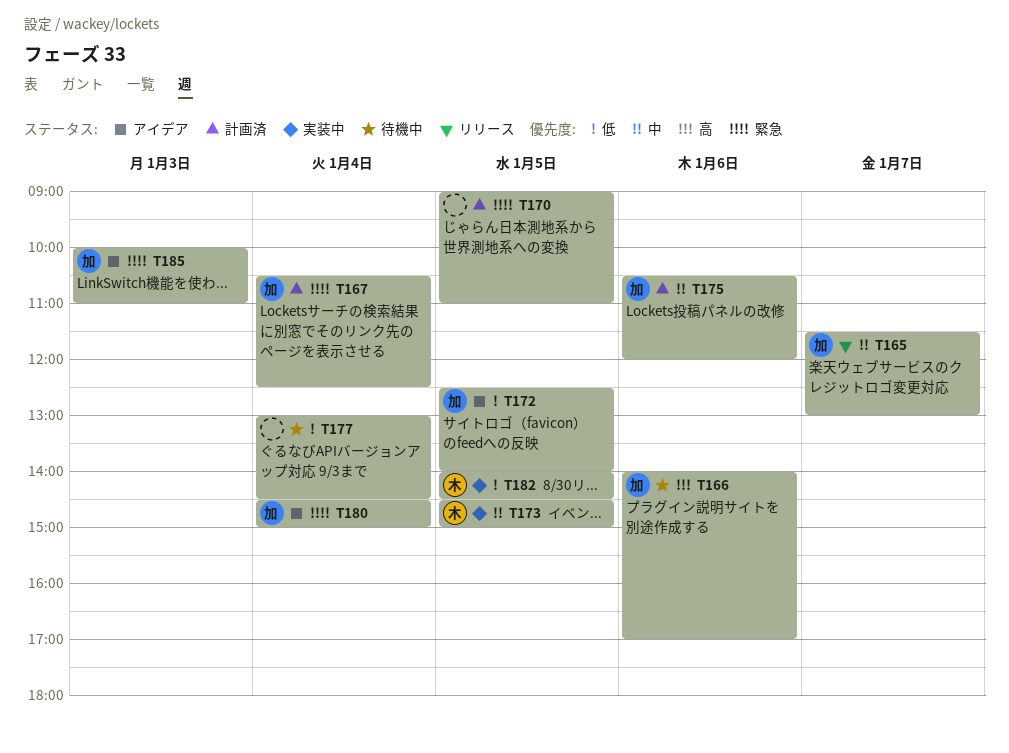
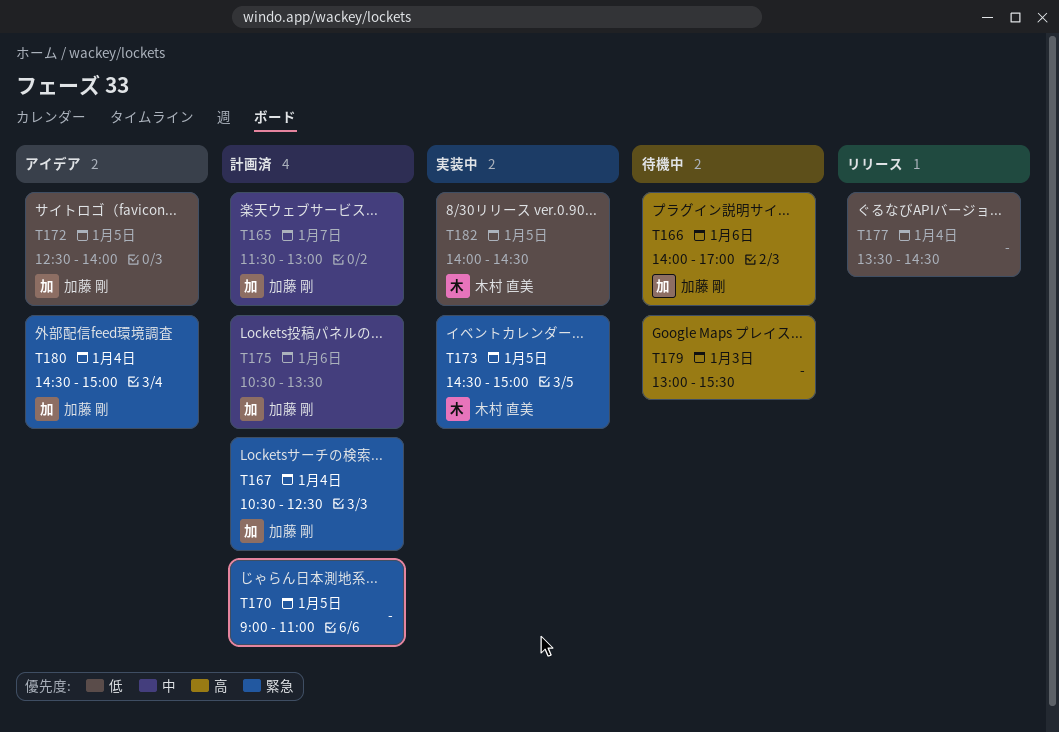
T165, status: リリース -> 計画済
T173, priority: 中 -> 緊急
T175, ends: 12:00 -> 13:30
T177, status: 待機中 -> リリース
T177, begins: 13:00 -> 13:30
T179: none -> present
T185: present -> none

